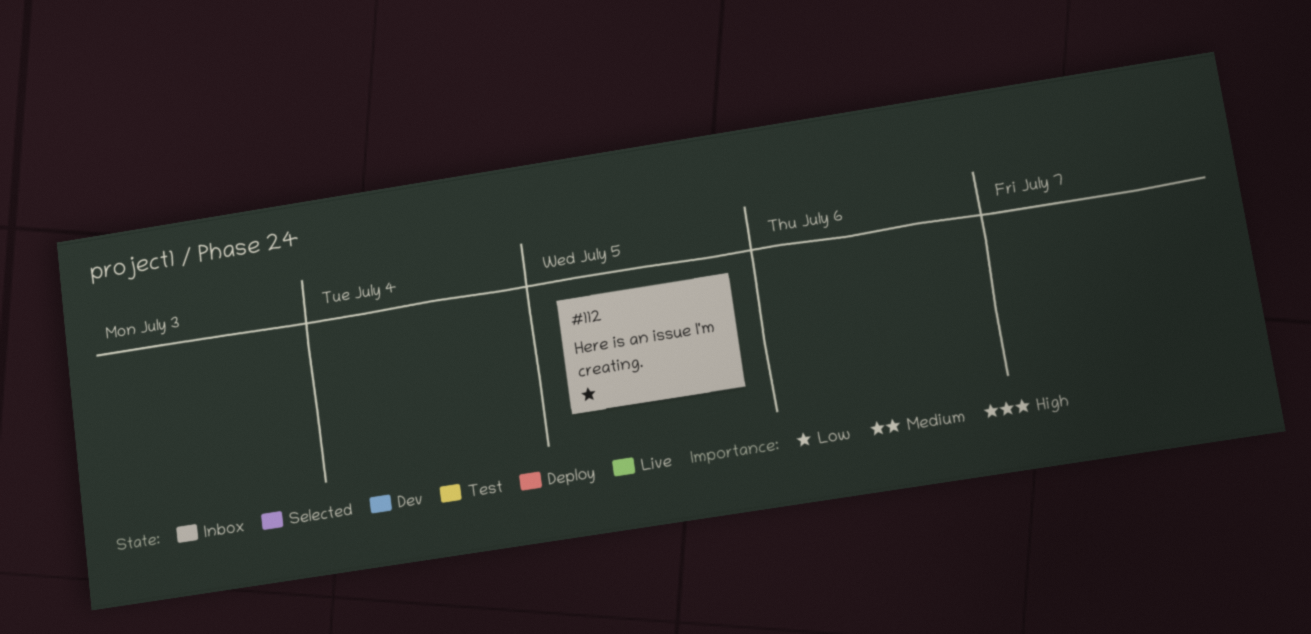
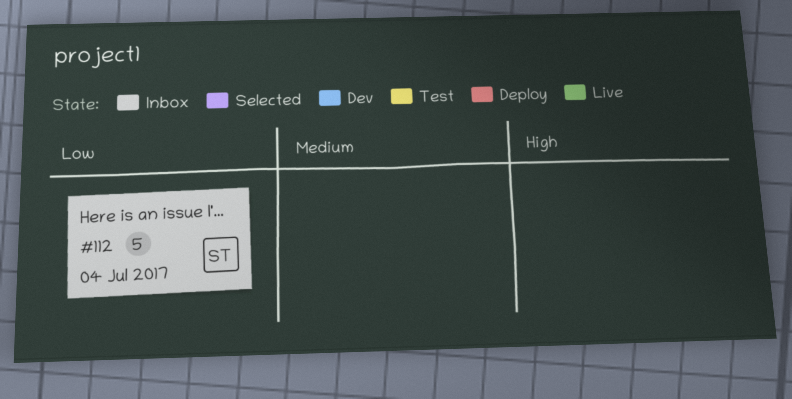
#112, due: Jul 5 -> Jul 4

